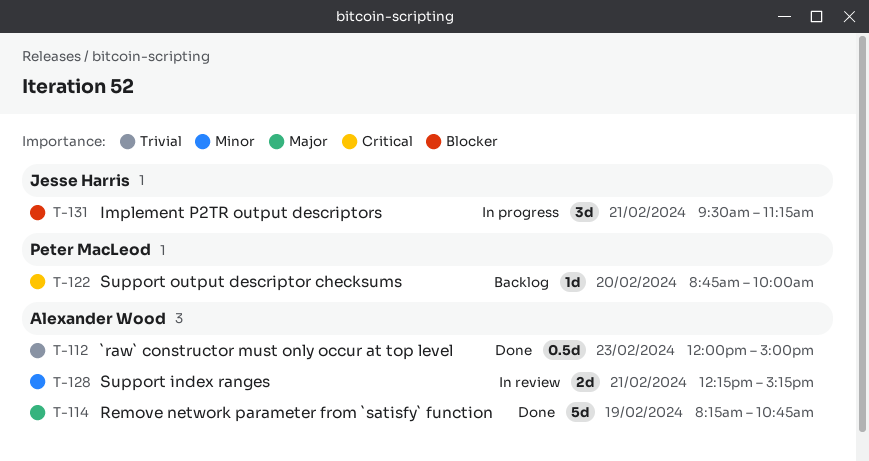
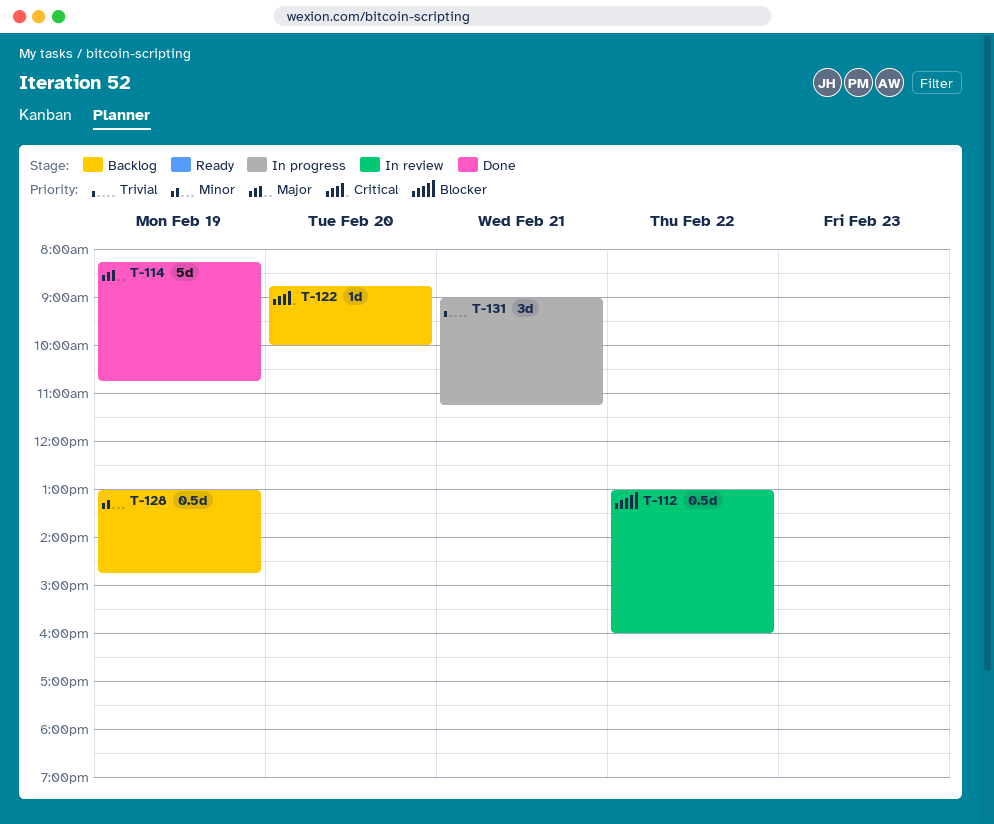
T-112, status: Done -> In review
T-112, priority: Trivial -> Blocker
T-112, day: Feb 23 -> Feb 22
T-112, begins: 12:00 -> 13:00
T-112, ends: 15:00 -> 16:00
T-128, status: In review -> Backlog
T-128, estimate: 2d -> 0.5d
T-128, day: Feb 21 -> Feb 19
T-128, begins: 12:15 -> 13:00
T-128, ends: 15:15 -> 14:45
T-131, priority: Blocker -> Trivial
T-131, begins: 09:30 -> 09:00

